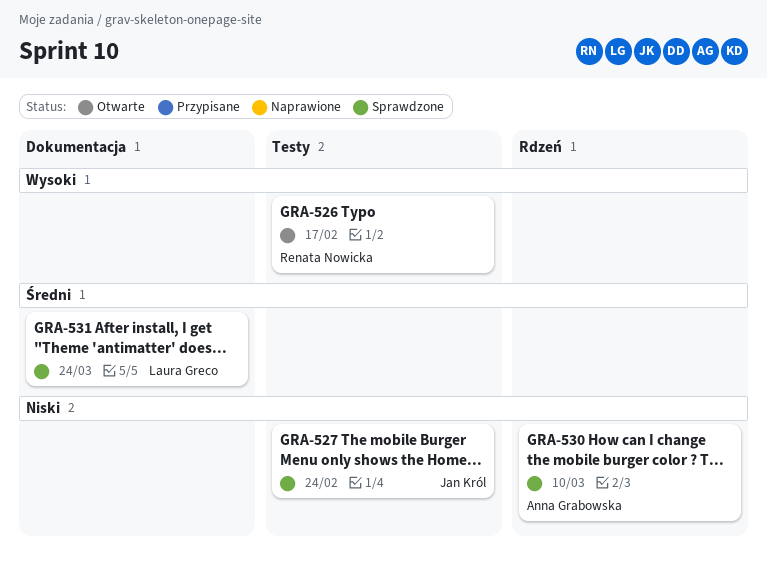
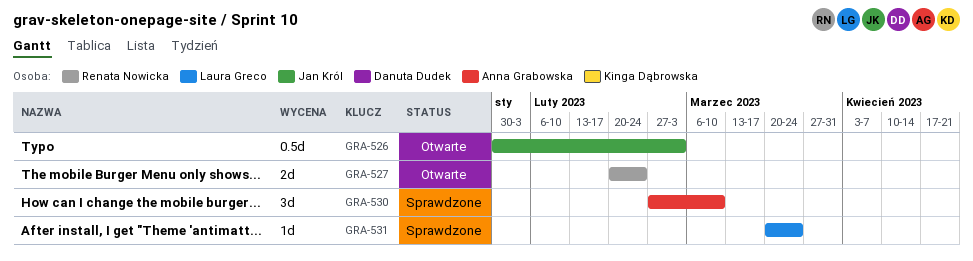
GRA-526, owner: Renata Nowicka -> Jan Król
GRA-526, due: Feb 17 -> Mar 3
GRA-527, status: Sprawdzone -> Otwarte
GRA-527, owner: Jan Król -> Renata Nowicka

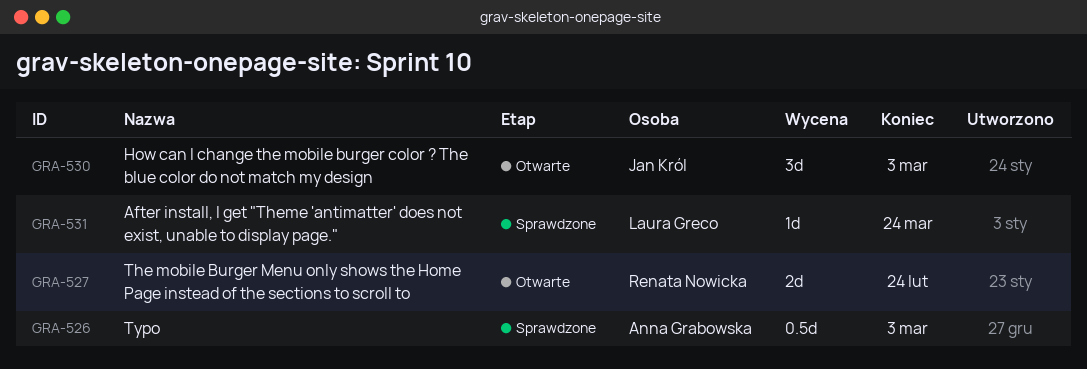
GRA-526, status: Otwarte -> Sprawdzone
GRA-526, owner: Jan Król -> Anna Grabowska
GRA-530, status: Sprawdzone -> Otwarte
GRA-530, owner: Anna Grabowska -> Jan Król
GRA-530, due: Mar 10 -> Mar 3

